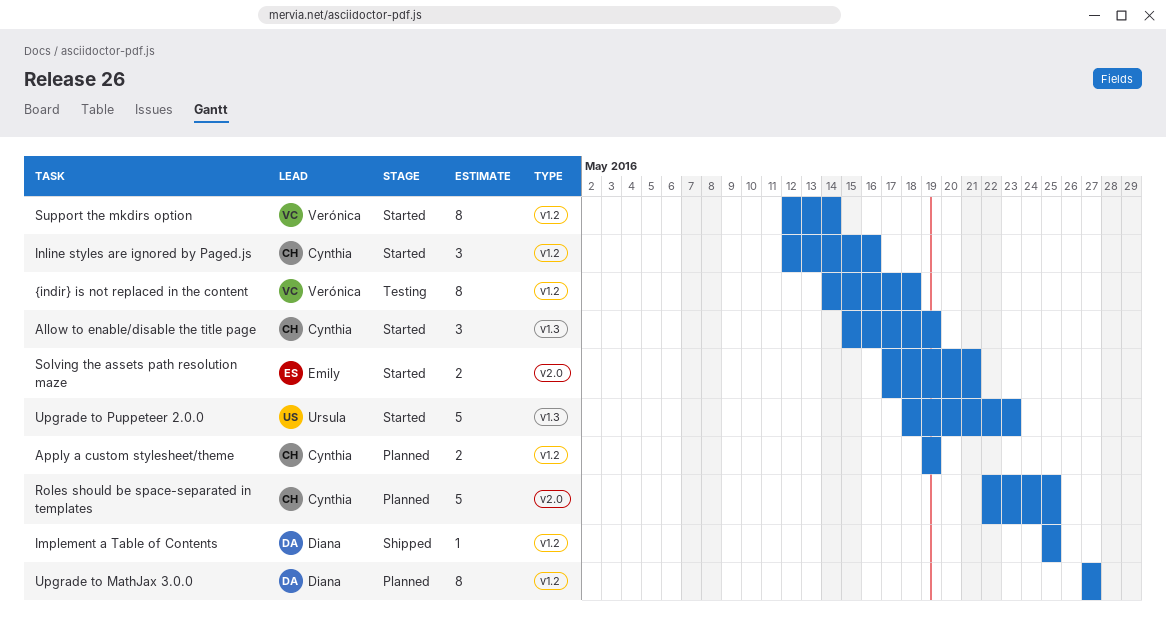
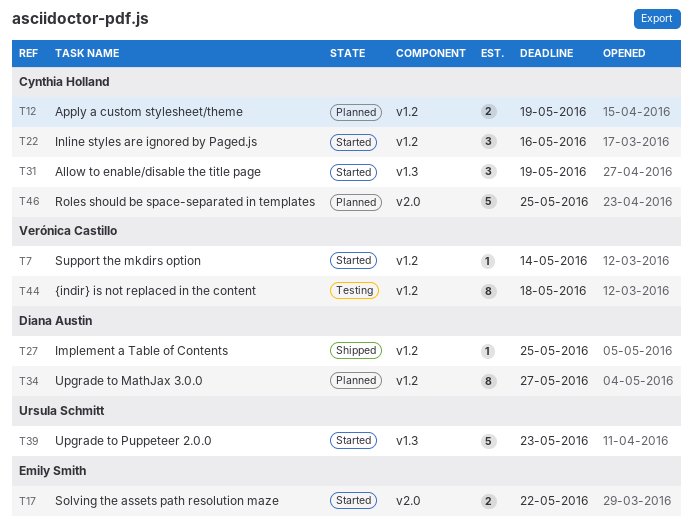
Solving the assets path resolution maze, due: May 21 -> May 22
Support the mkdirs option, estimate: 8 -> 1

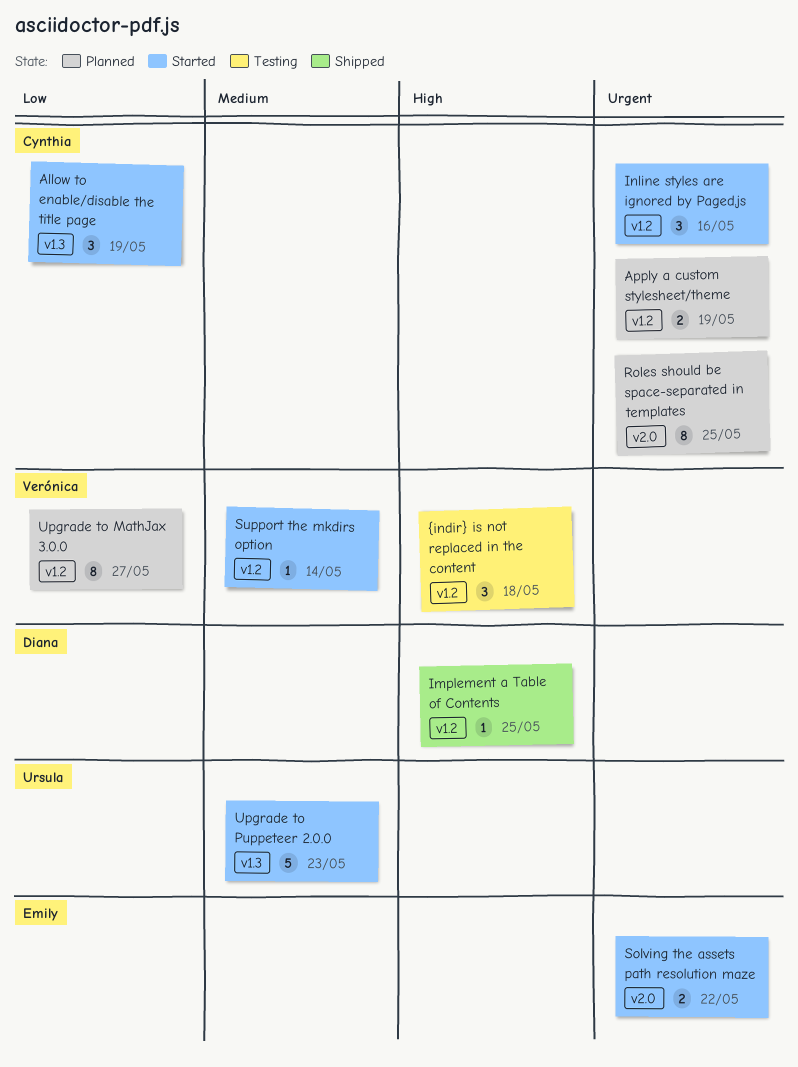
Roles should be space-separated in templates, estimate: 5 -> 8
Upgrade to MathJax 3.0.0, owner: Diana Austin -> Verónica Castillo
{indir} is not replaced in the content, estimate: 8 -> 3

